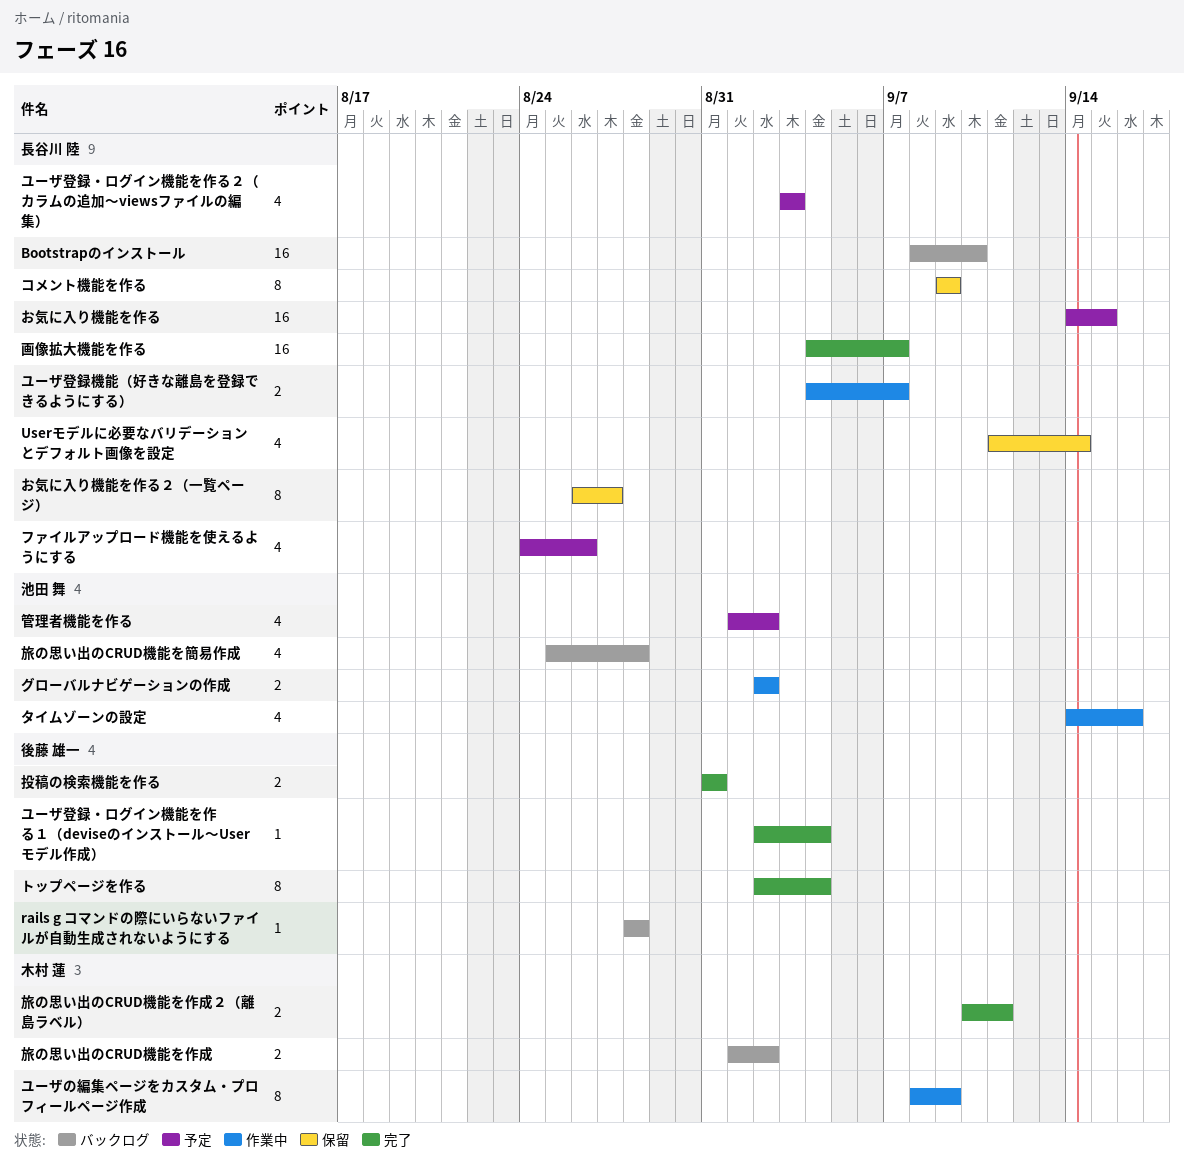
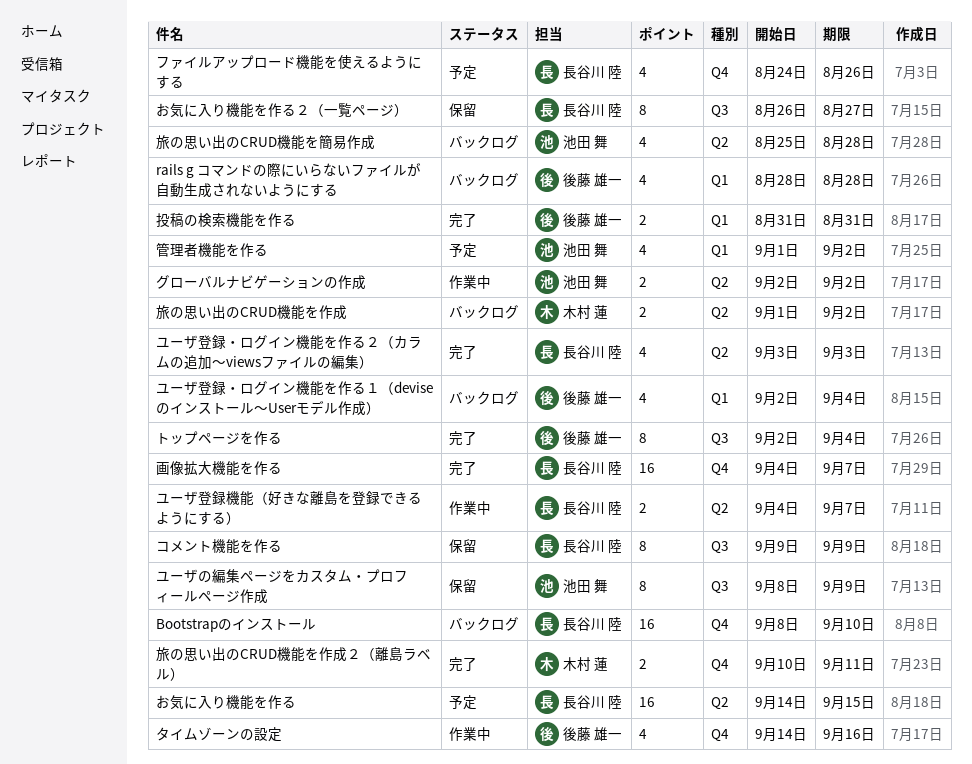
rails g コマンドの際にいらないファイルが自動生成されないようにする, estimate: 1 -> 4
Userモデルに必要なバリデーションとデフォルト画像を設定: present -> none
タイムゾーンの設定, owner: 池田 舞 -> 後藤 雄一
ユーザの編集ページをカスタム・プロフィールページ作成, status: 作業中 -> 保留
ユーザの編集ページをカスタム・プロフィールページ作成, owner: 木村 蓮 -> 池田 舞
ユーザ登録・ログイン機能を作る１（deviseのインストール〜Userモデル作成）, status: 完了 -> バックログ
ユーザ登録・ログイン機能を作る１（deviseのインストール〜Userモデル作成）, estimate: 1 -> 4
ユーザ登録・ログイン機能を作る２（カラムの追加〜viewsファイルの編集）, status: 予定 -> 完了

